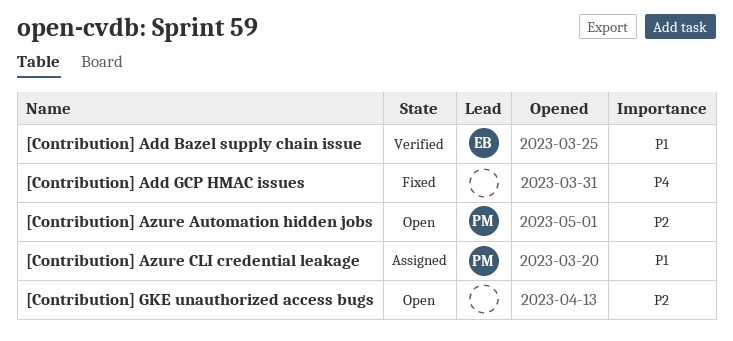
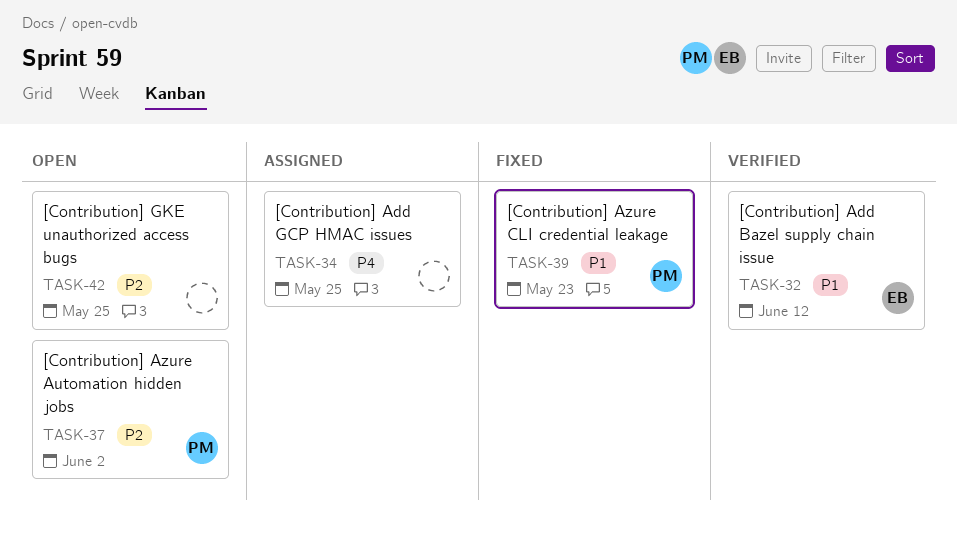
[Contribution] Add GCP HMAC issues, status: Fixed -> Assigned
[Contribution] Azure CLI credential leakage, status: Assigned -> Fixed

